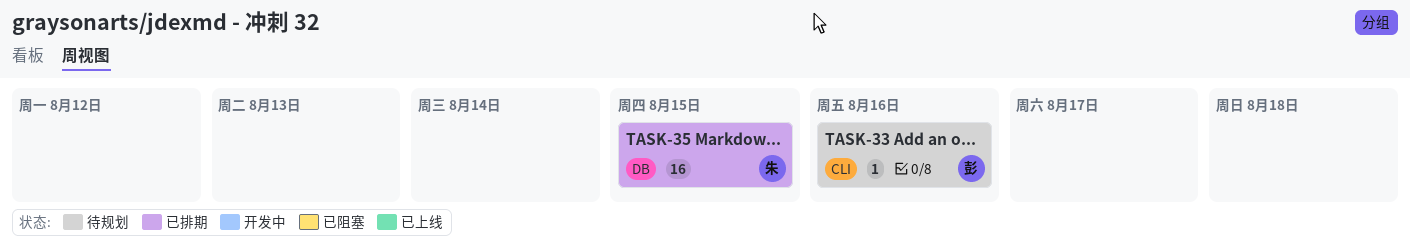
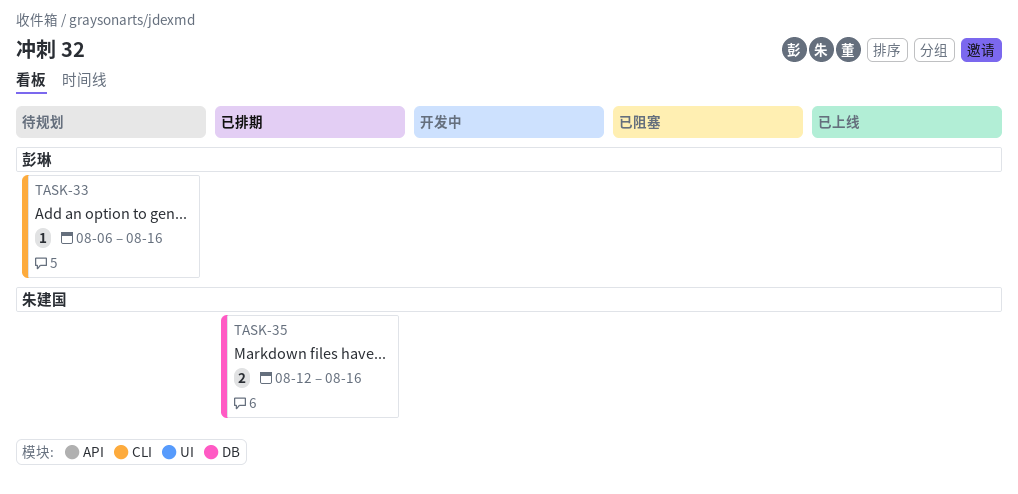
TASK-35, estimate: 16 -> 2
TASK-35, due: Aug 15 -> Aug 16

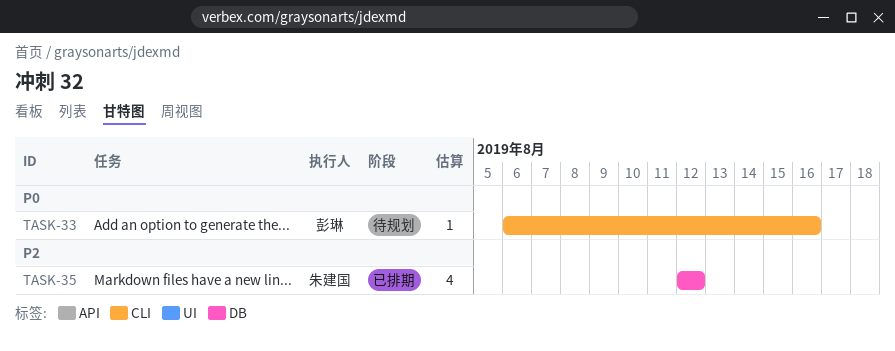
TASK-35, estimate: 2 -> 4
TASK-35, due: Aug 16 -> Aug 12

